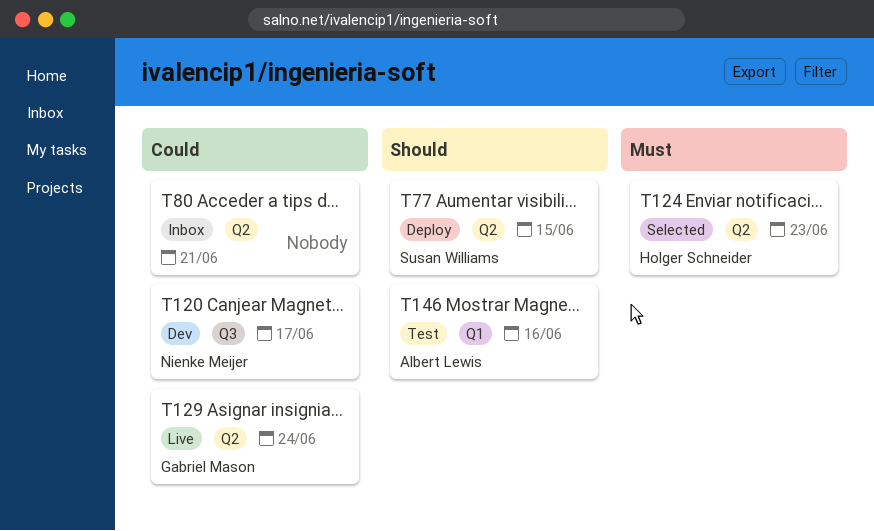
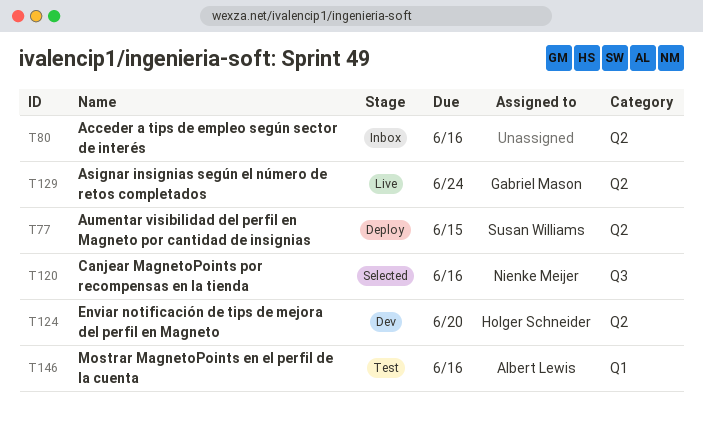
T80, due: Jun 21 -> Jun 16
T120, status: Dev -> Selected
T120, due: Jun 17 -> Jun 16
T124, status: Selected -> Dev
T124, due: Jun 23 -> Jun 20

